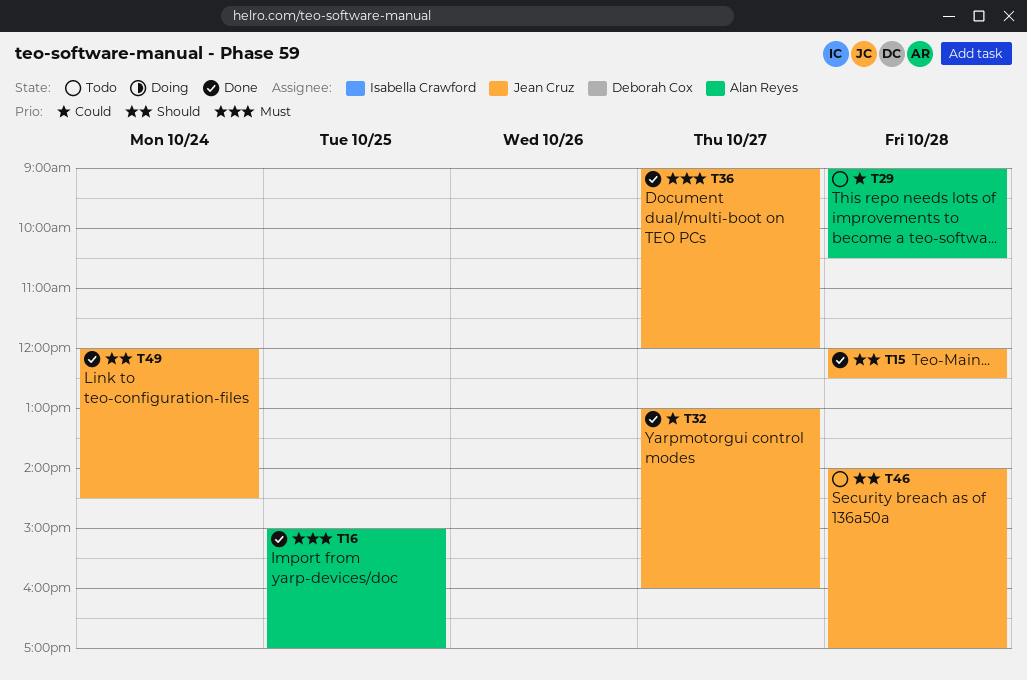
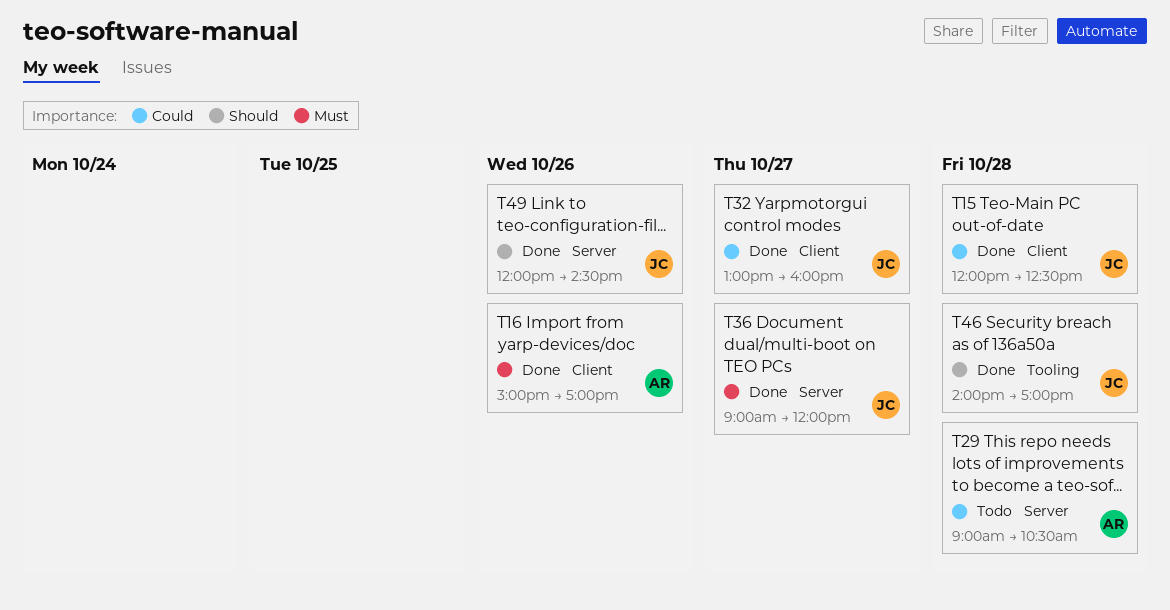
T15, priority: Should -> Could
T16, day: Oct 25 -> Oct 26
T46, status: Todo -> Done
T49, day: Oct 24 -> Oct 26

